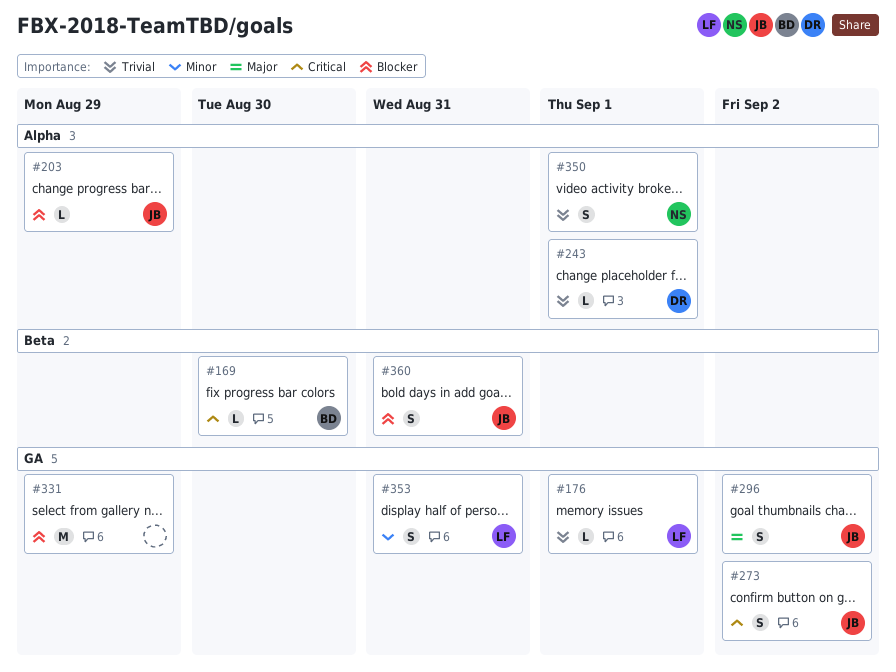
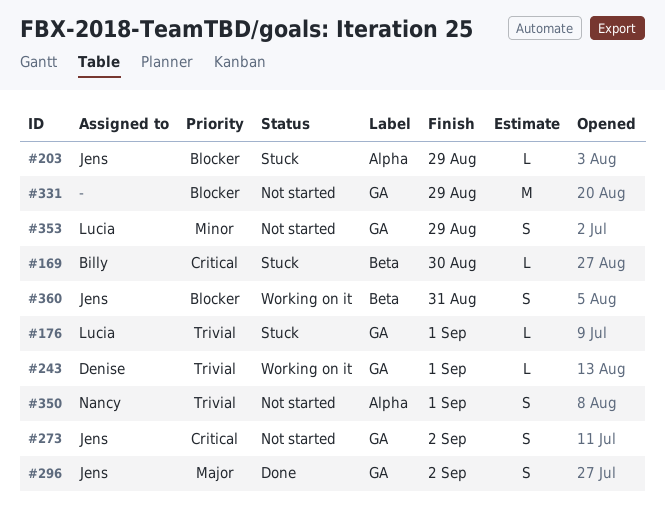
#243, label: Alpha -> GA
#353, due: Aug 31 -> Aug 29

